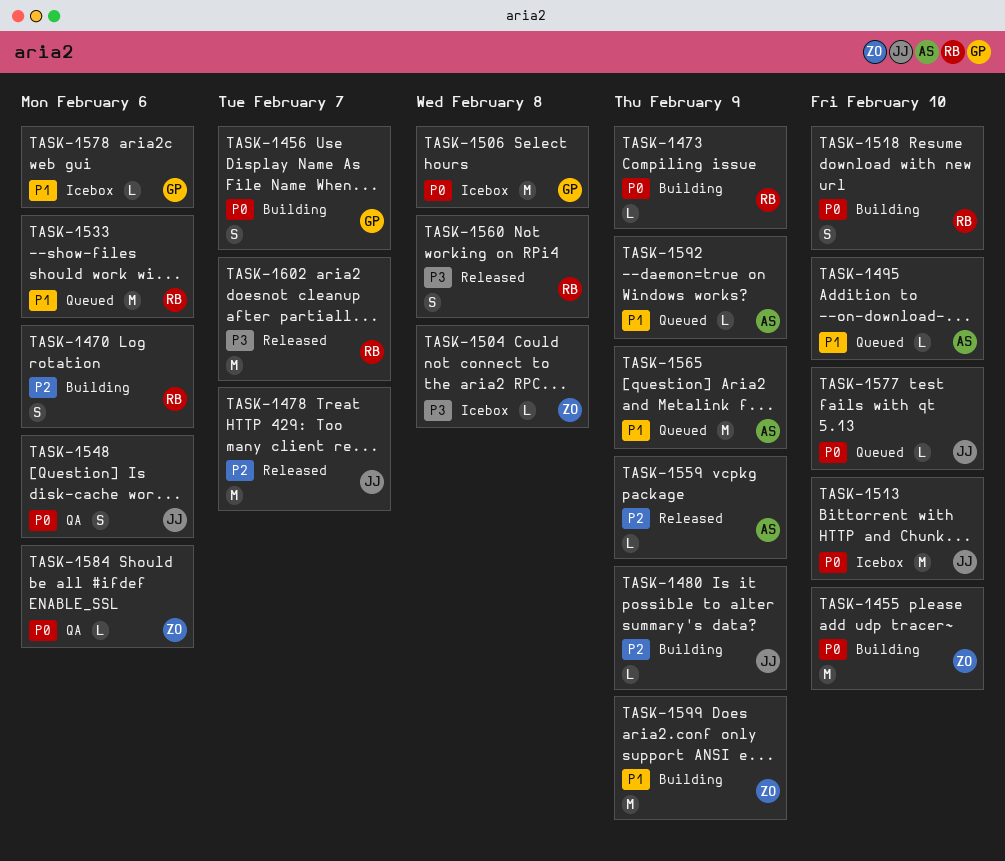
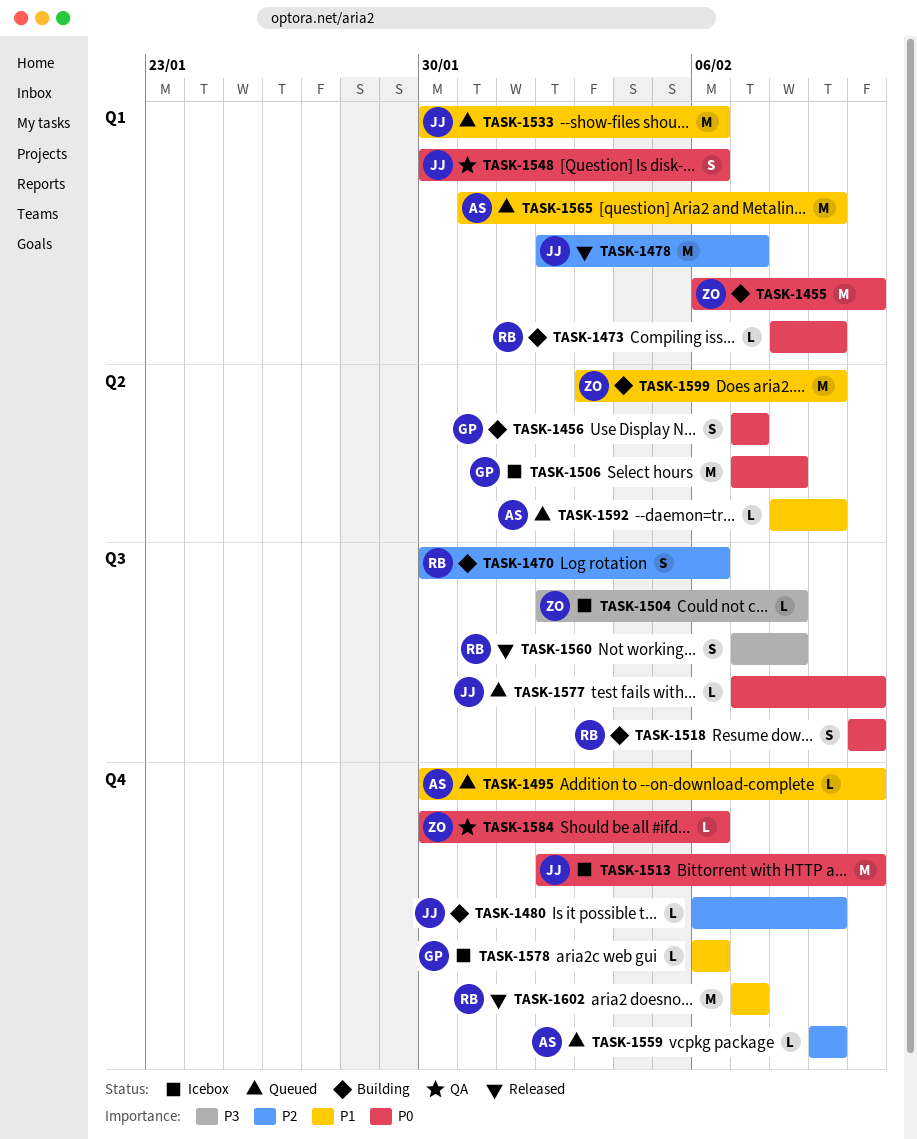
TASK-1533, owner: RB -> JJ
TASK-1559, status: Released -> Queued
TASK-1602, priority: P3 -> P1

